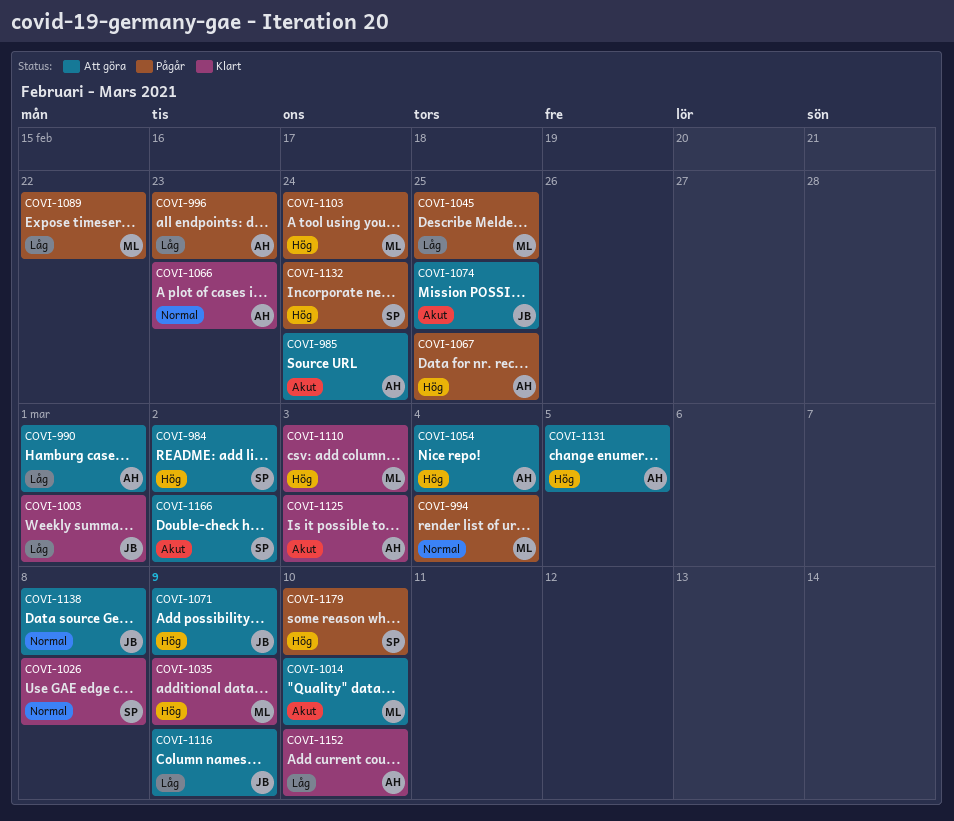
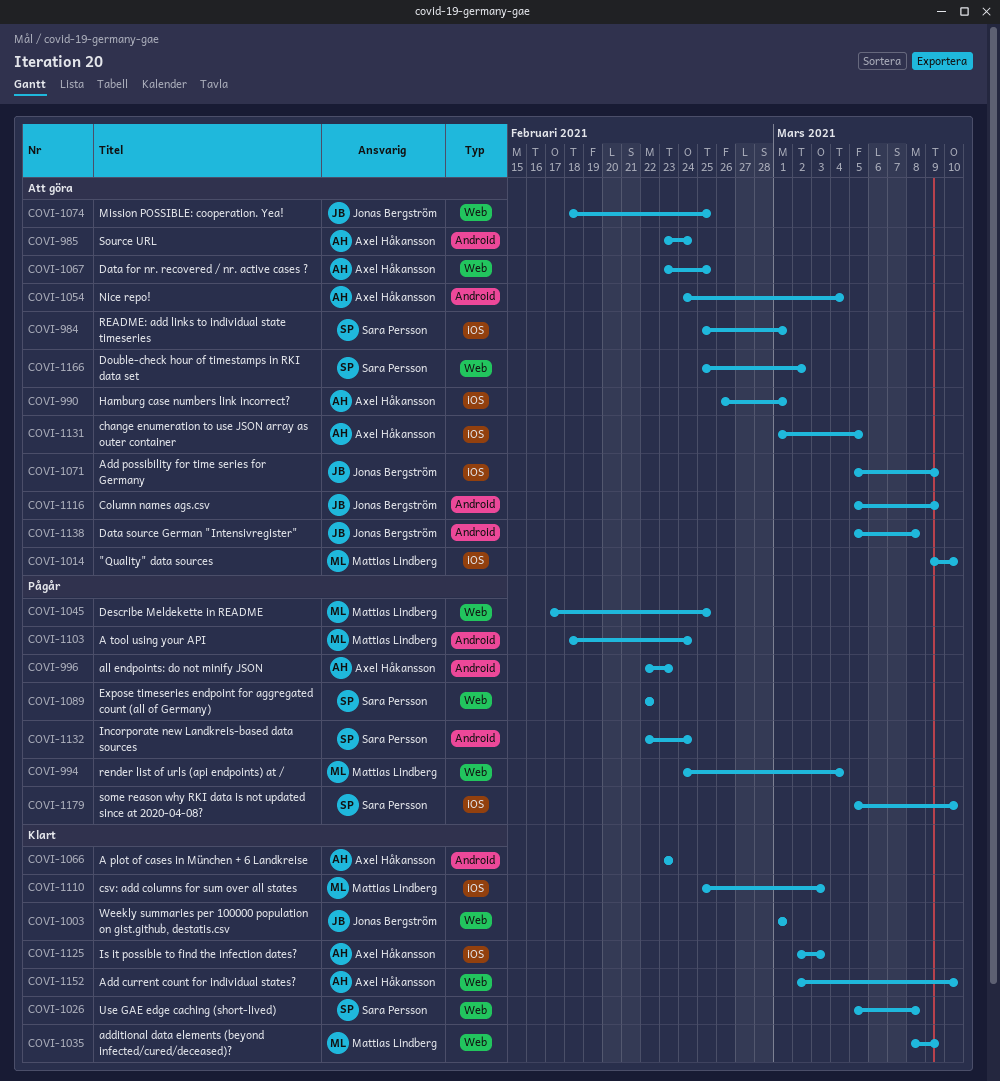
COVI-984, due: Mar 2 -> Mar 1
COVI-1067, status: Pågår -> Att göra
COVI-1089, owner: Mattias Lindberg -> Sara Persson

